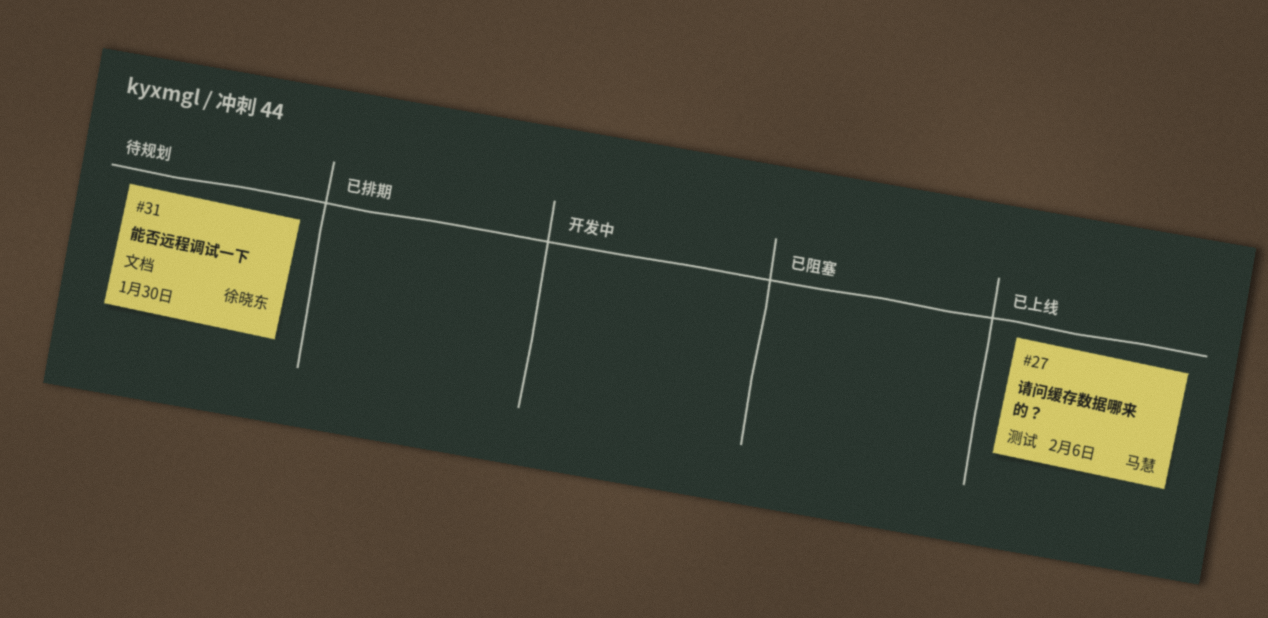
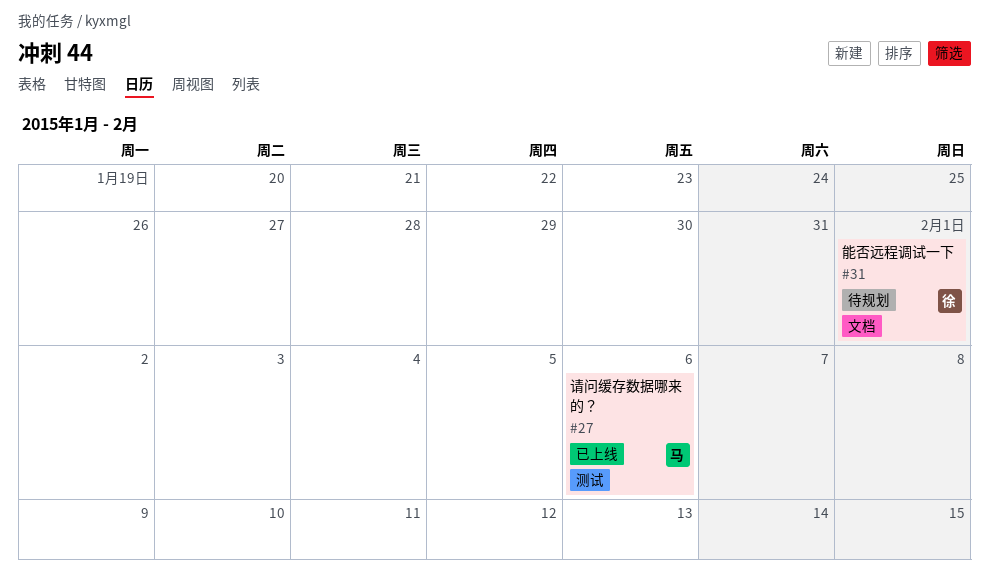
#31, due: Jan 30 -> Feb 1

